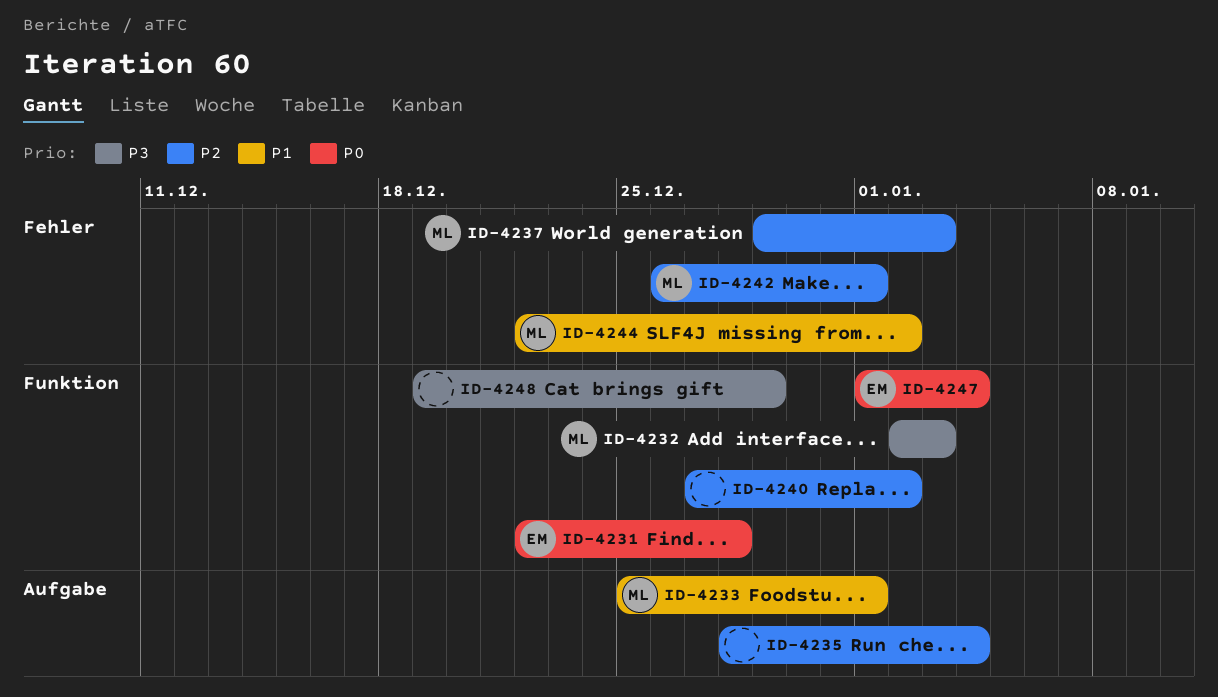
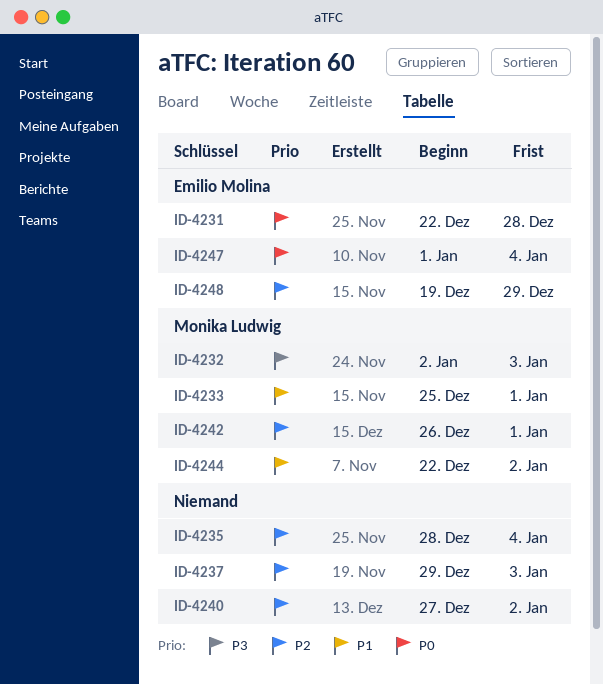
ID-4237, owner: Monika Ludwig -> none
ID-4248, owner: none -> Emilio Molina
ID-4248, priority: P3 -> P2

